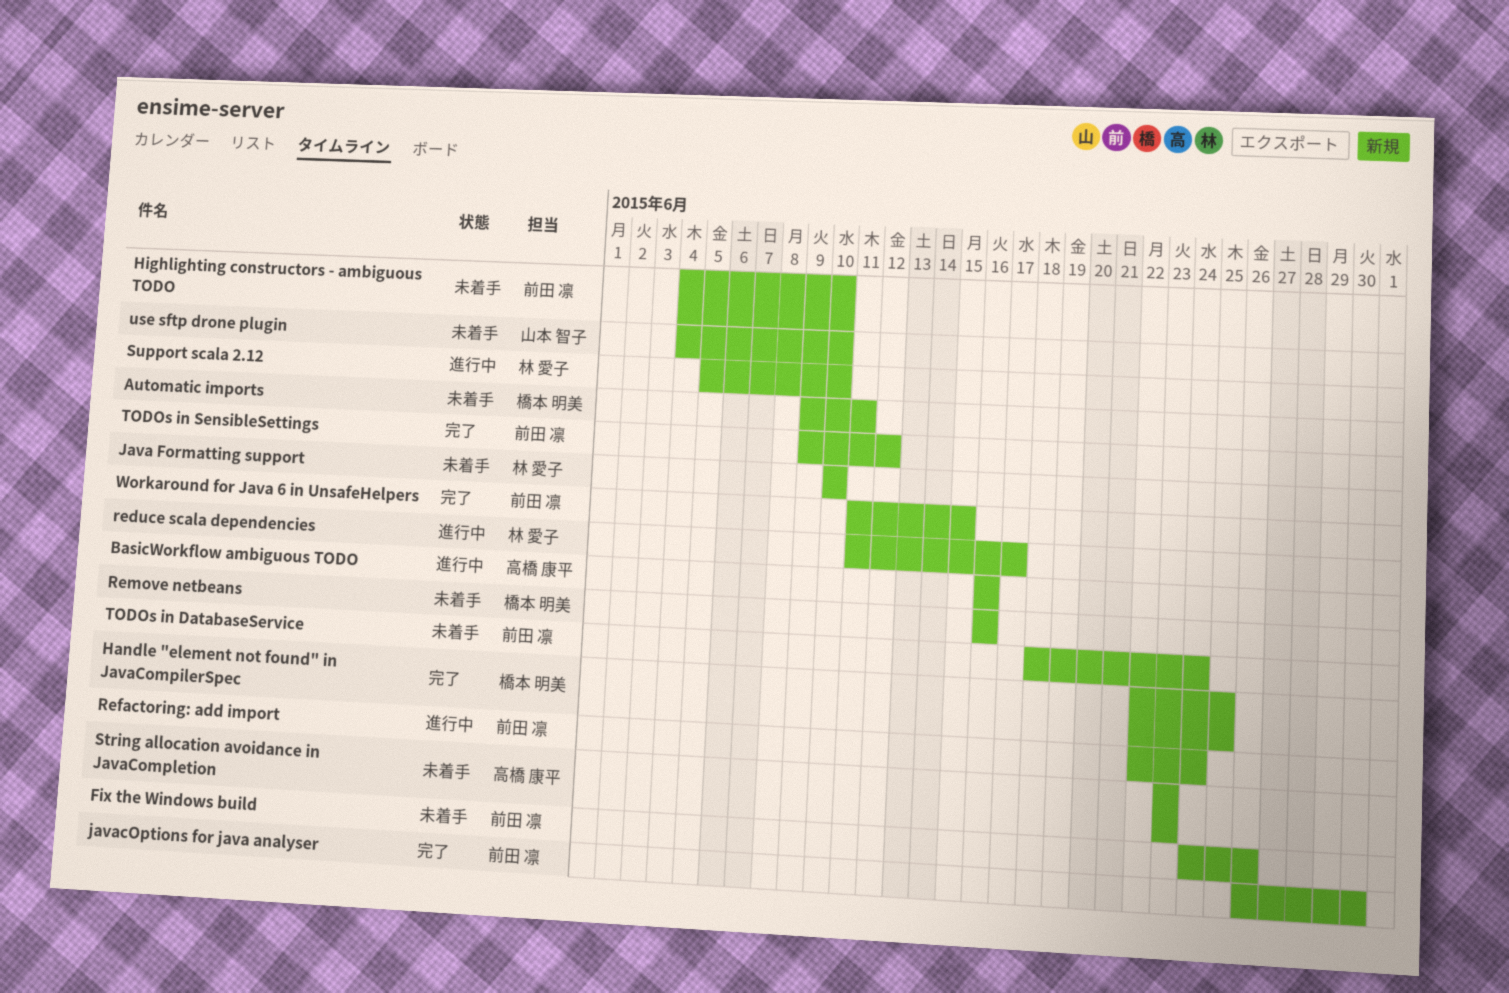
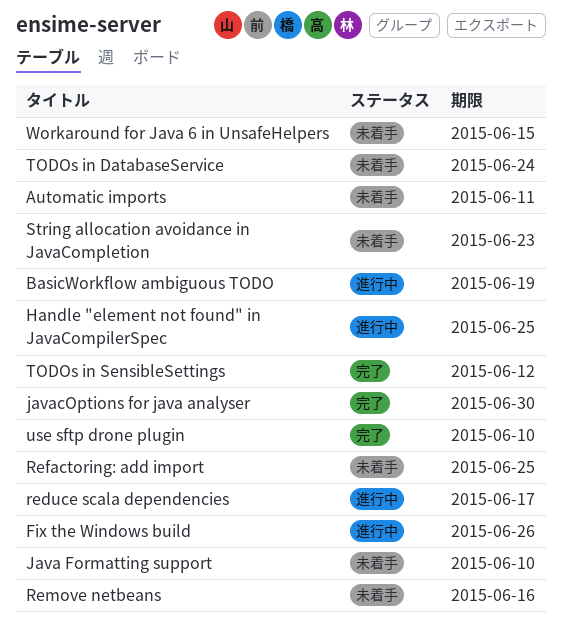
BasicWorkflow ambiguous TODO, due: Jun 16 -> Jun 19
Fix the Windows build, status: 未着手 -> 進行中
Handle "element not found" in JavaCompilerSpec, status: 完了 -> 進行中
Highlighting constructors - ambiguous TODO: present -> none
Refactoring: add import, status: 進行中 -> 未着手
Refactoring: add import, due: Jun 24 -> Jun 25
Support scala 2.12: present -> none
use sftp drone plugin, status: 未着手 -> 完了
Workaround for Java 6 in UnsafeHelpers, status: 完了 -> 未着手

